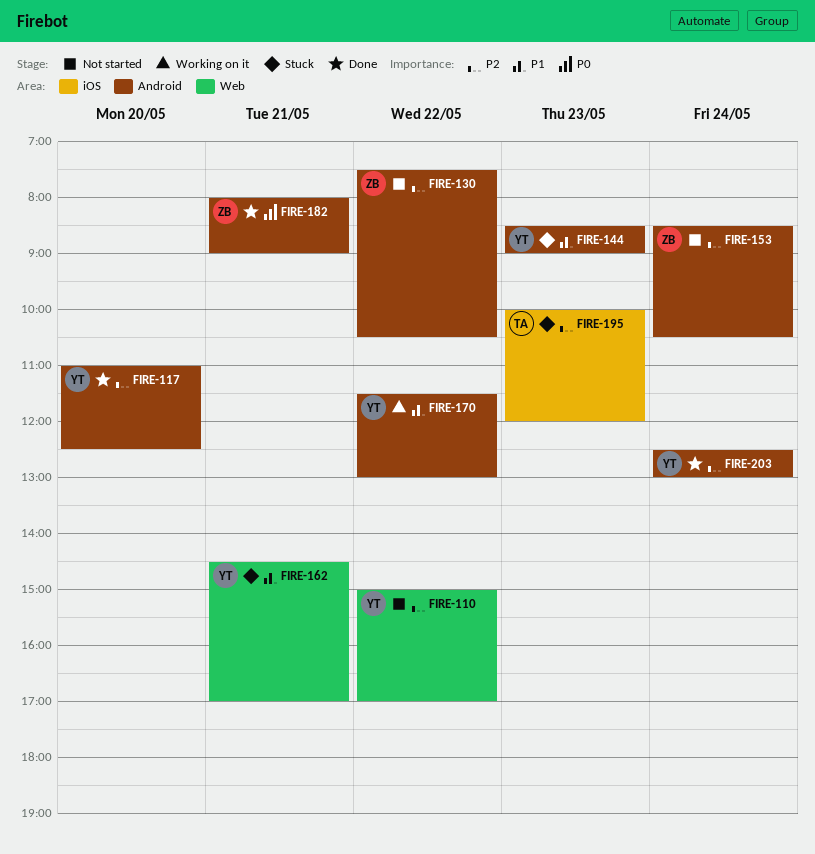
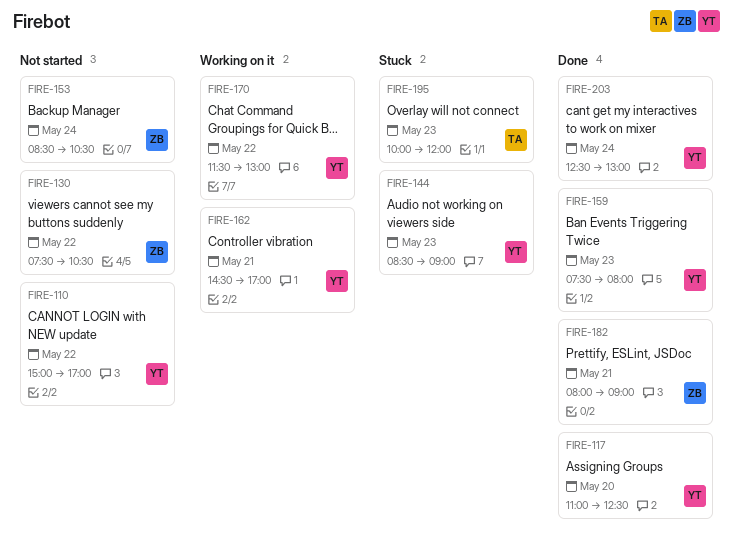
FIRE-159: none -> present
FIRE-162, status: Stuck -> Working on it

